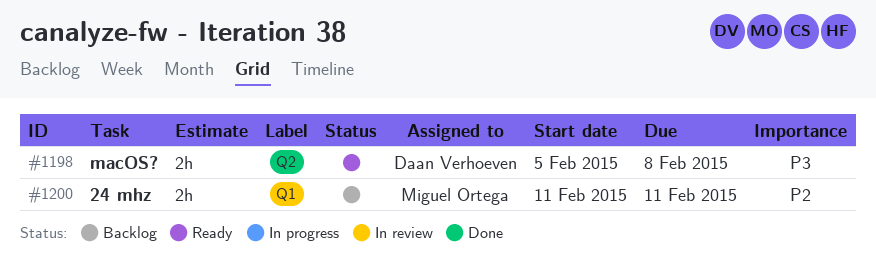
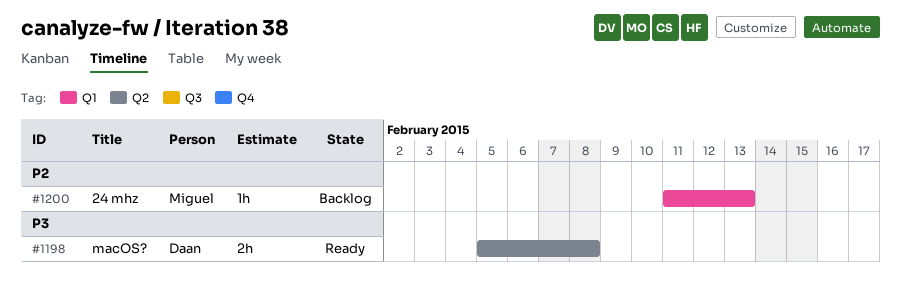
#1200, estimate: 2h -> 1h
#1200, due: Feb 11 -> Feb 13

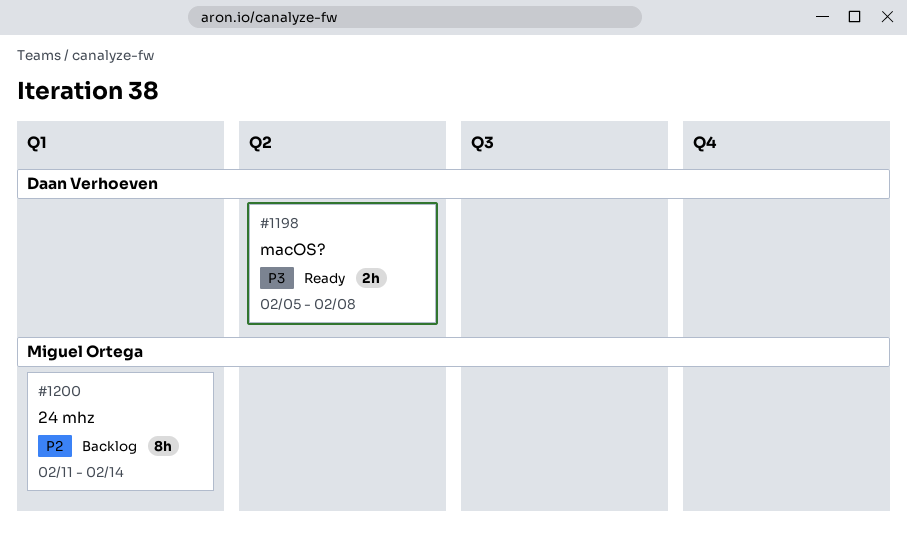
#1200, estimate: 1h -> 8h
#1200, due: Feb 13 -> Feb 14

